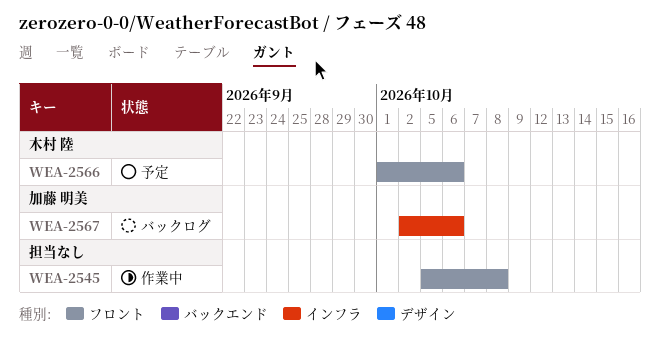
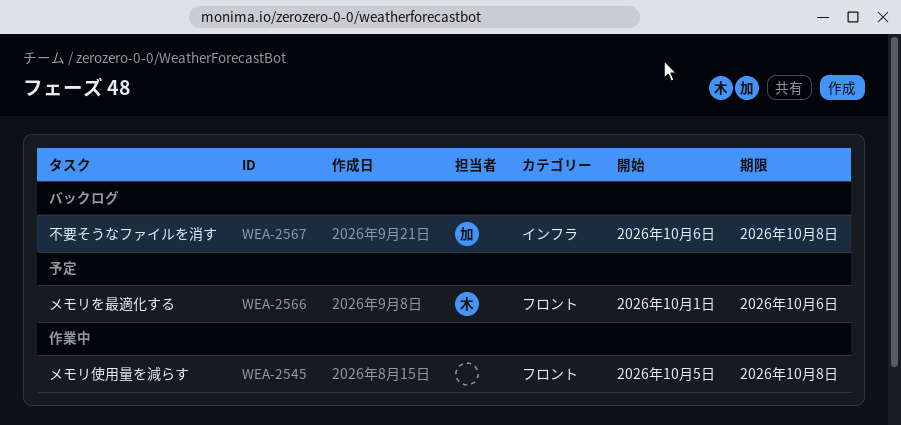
WEA-2567, start: Oct 2 -> Oct 6
WEA-2567, due: Oct 6 -> Oct 8

